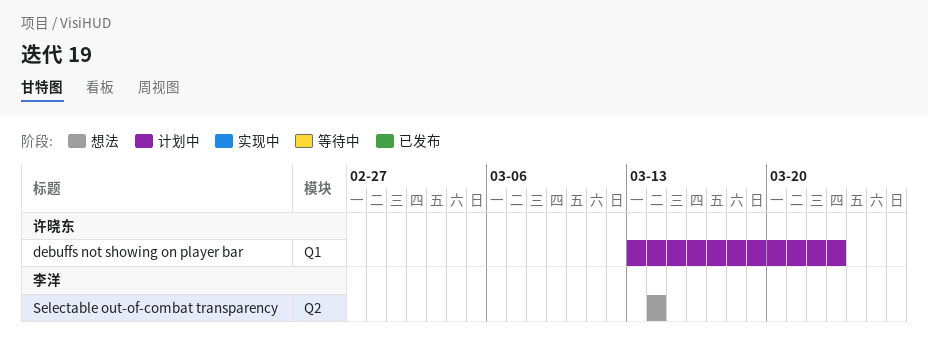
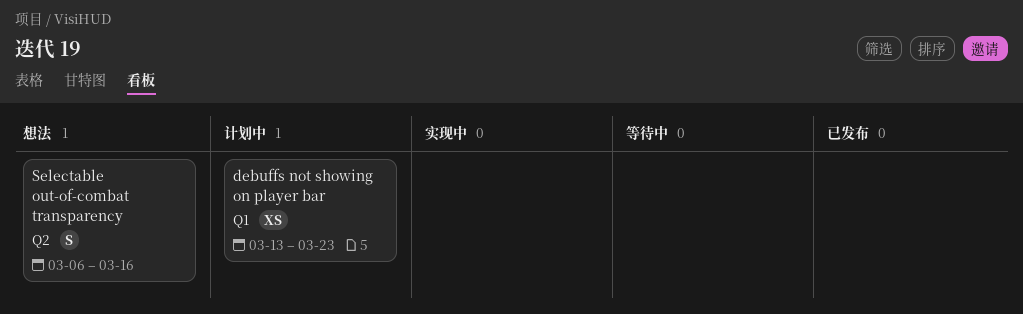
Selectable out-of-combat transparency, start: Mar 14 -> Mar 6
Selectable out-of-combat transparency, due: Mar 14 -> Mar 16

